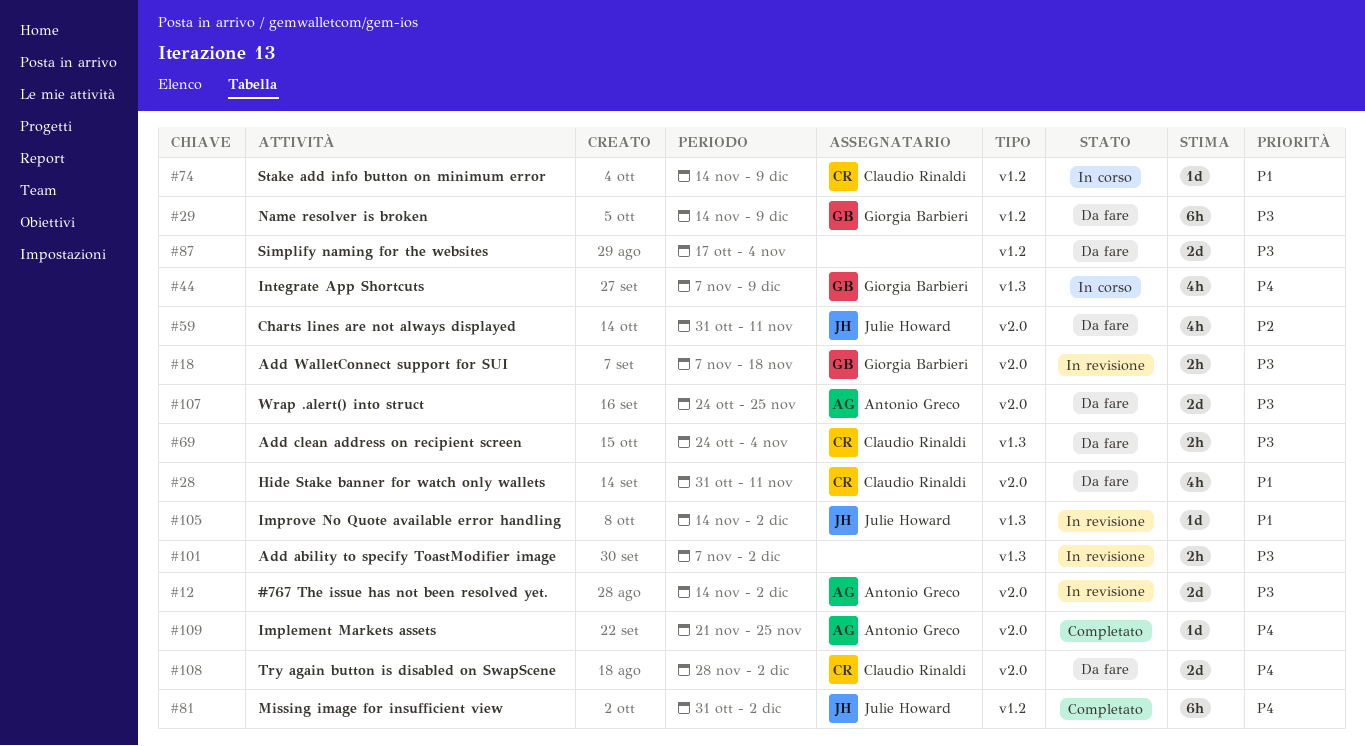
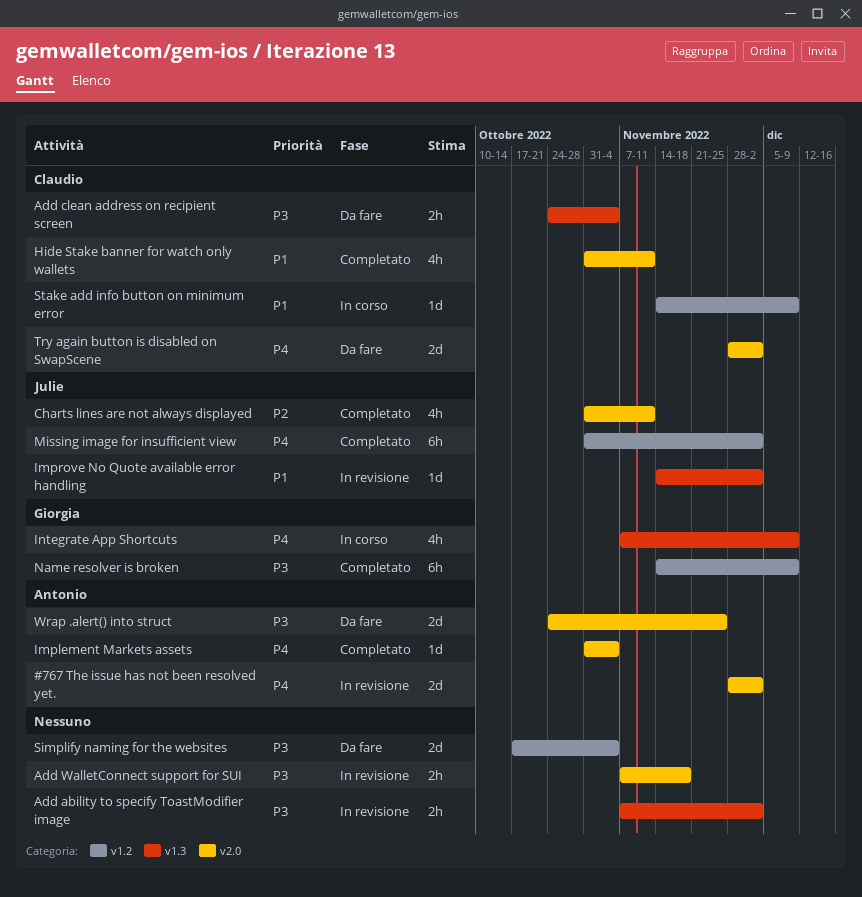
#767 The issue has not been resolved yet., priority: P3 -> P4
#767 The issue has not been resolved yet., start: Nov 14 -> Nov 28
Add WalletConnect support for SUI, owner: Giorgia Barbieri -> none
Charts lines are not always displayed, status: Da fare -> Completato
Hide Stake banner for watch only wallets, status: Da fare -> Completato
Implement Markets assets, start: Nov 21 -> Oct 31
Implement Markets assets, due: Nov 25 -> Nov 4
Name resolver is broken, status: Da fare -> Completato

